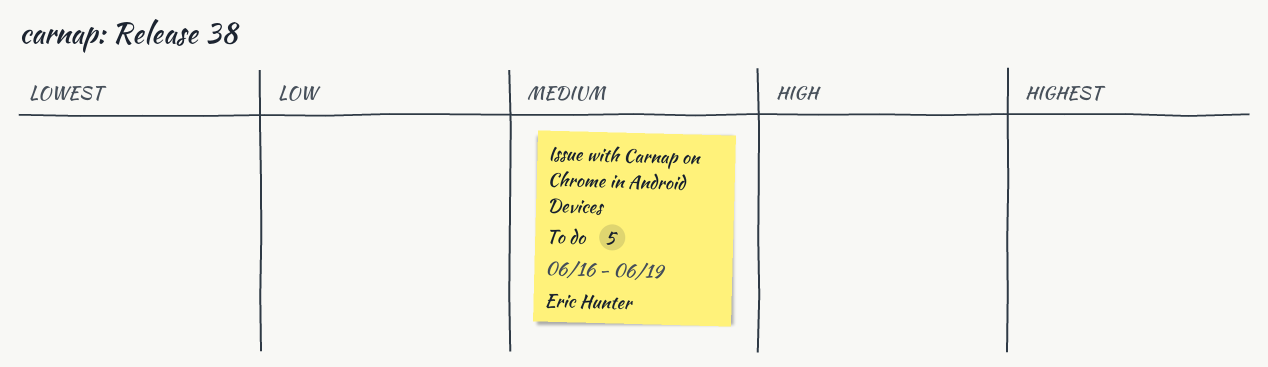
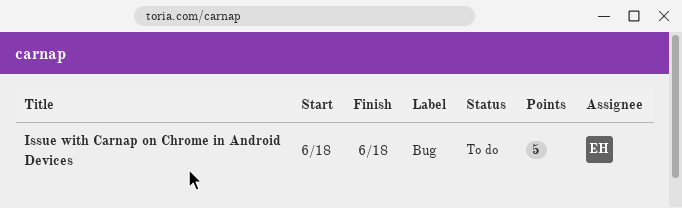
Issue with Carnap on Chrome in Android Devices, start: Jun 16 -> Jun 18
Issue with Carnap on Chrome in Android Devices, due: Jun 19 -> Jun 18

